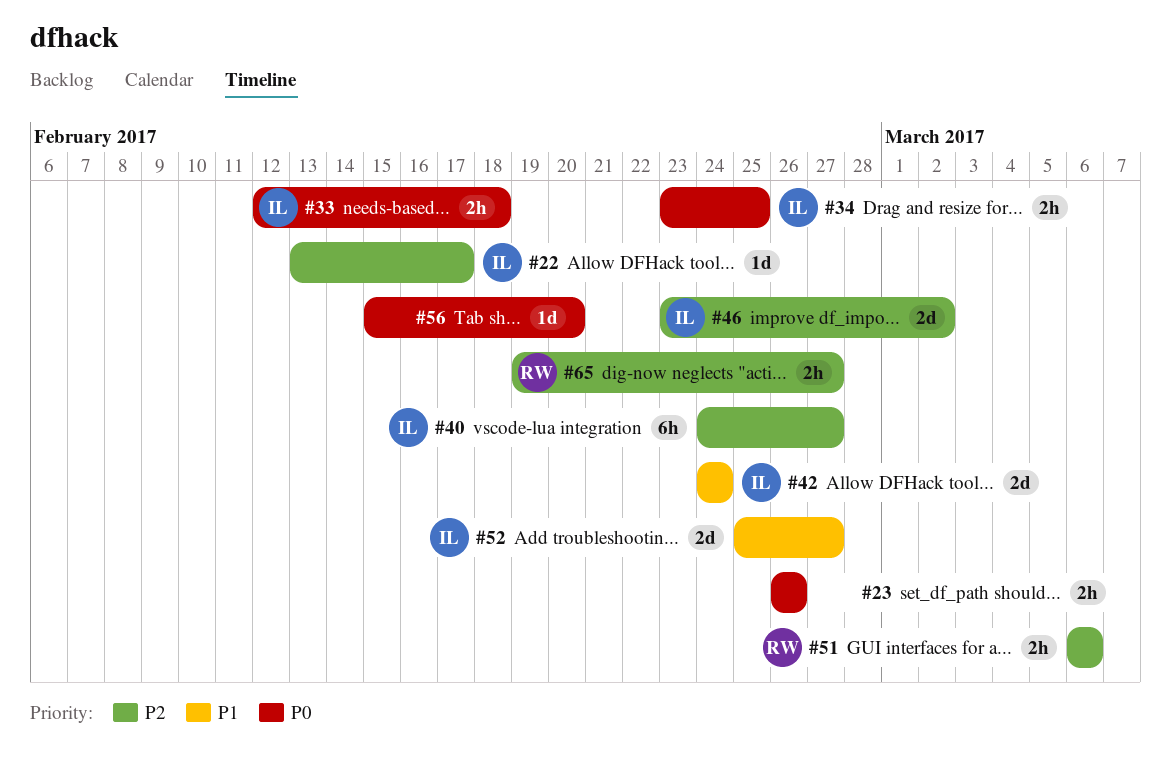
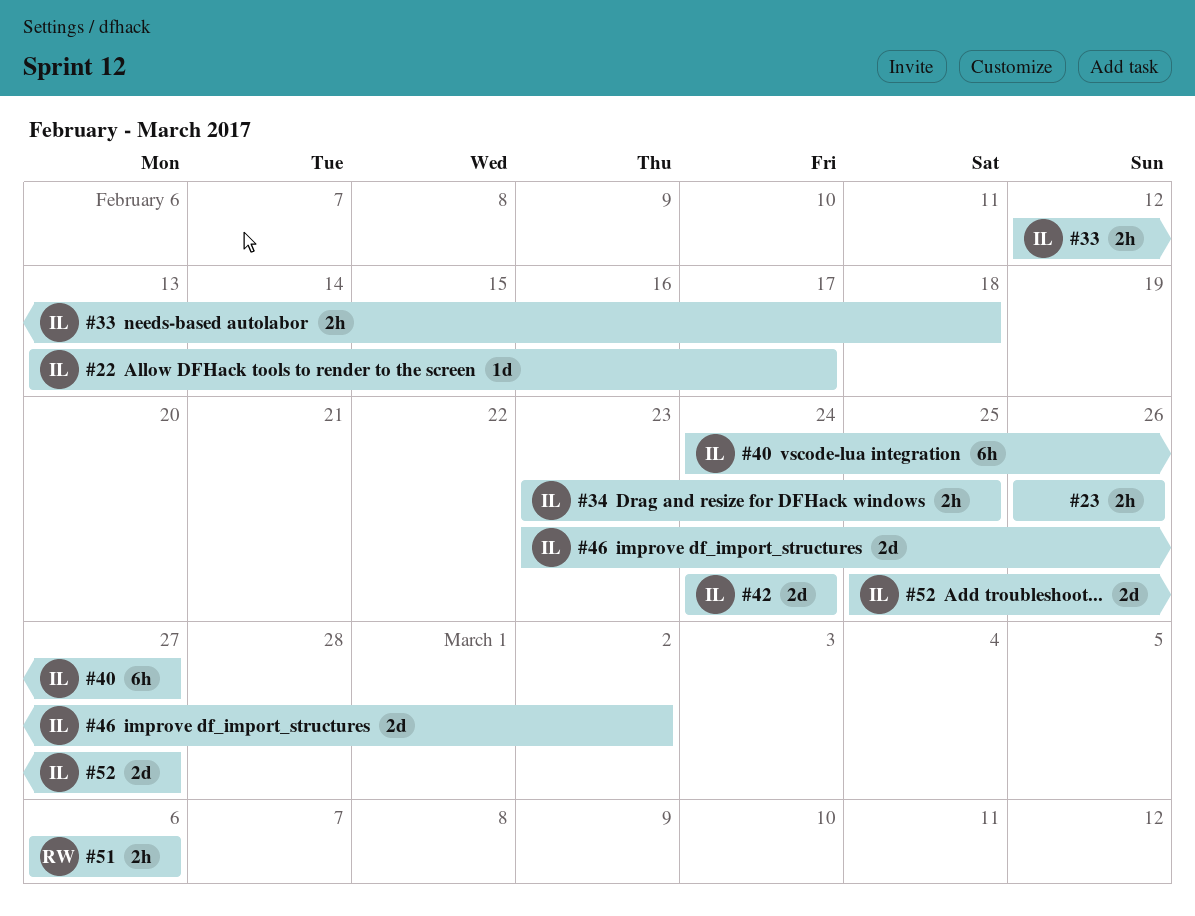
#56: present -> none
#65: present -> none

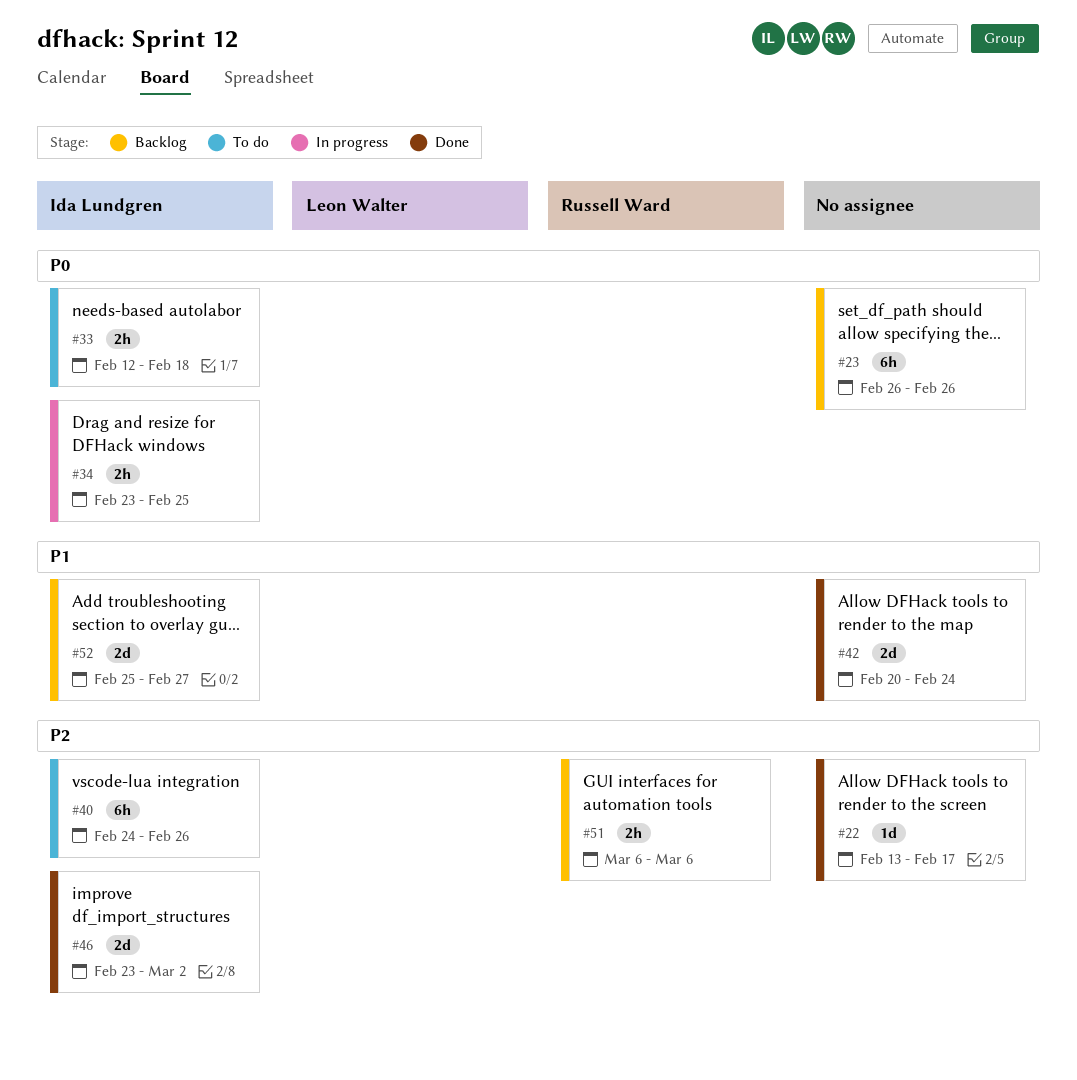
#22, owner: Ida Lundgren -> none
#23, estimate: 2h -> 6h
#40, due: Feb 27 -> Feb 26
#42, owner: Ida Lundgren -> none
#42, start: Feb 24 -> Feb 20

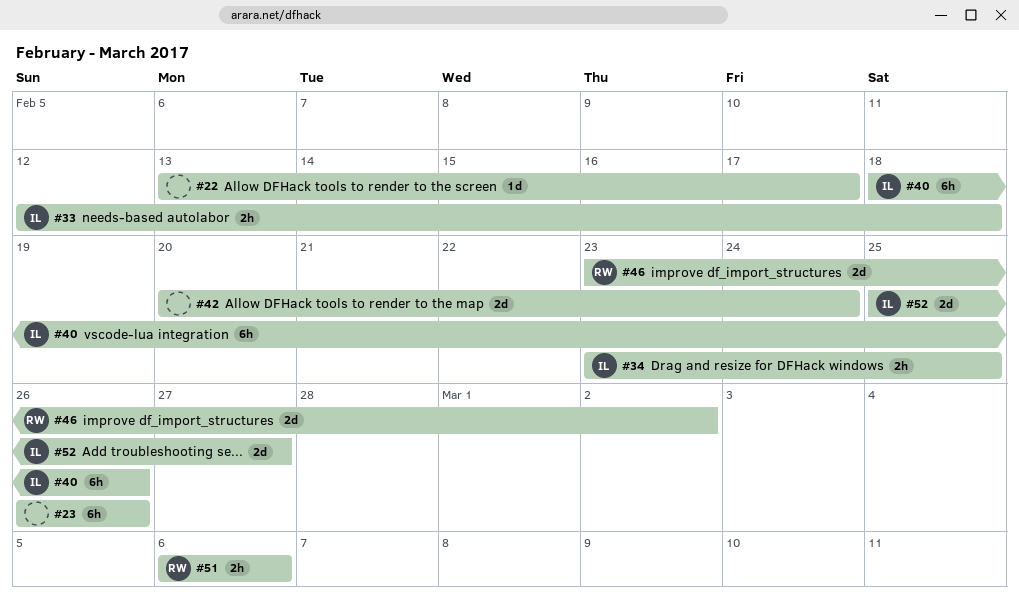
#40, start: Feb 24 -> Feb 18
#46, owner: Ida Lundgren -> Russell Ward

